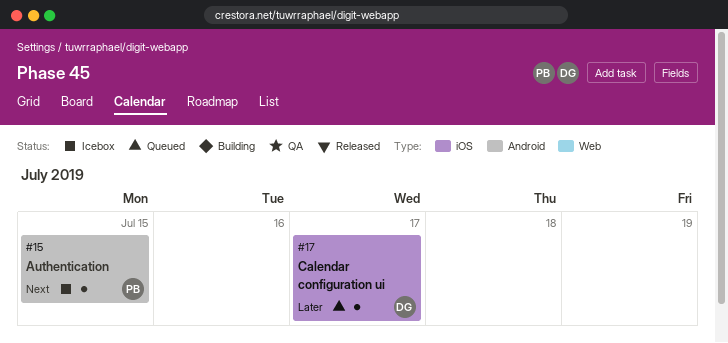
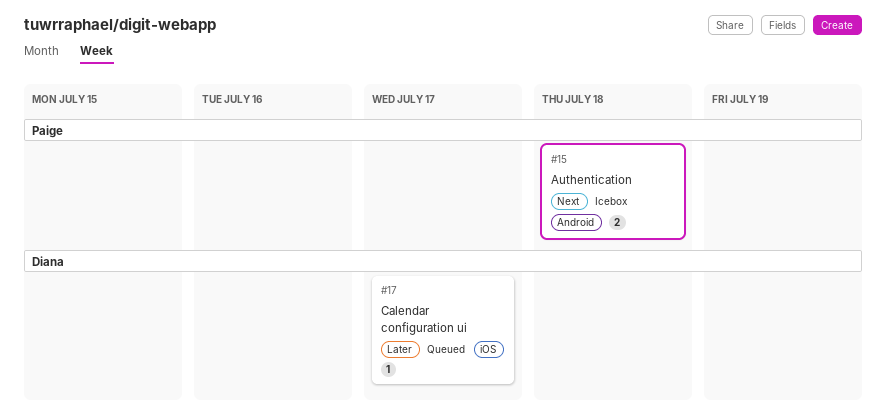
#15, estimate: 1 -> 2
#15, due: Jul 15 -> Jul 18

